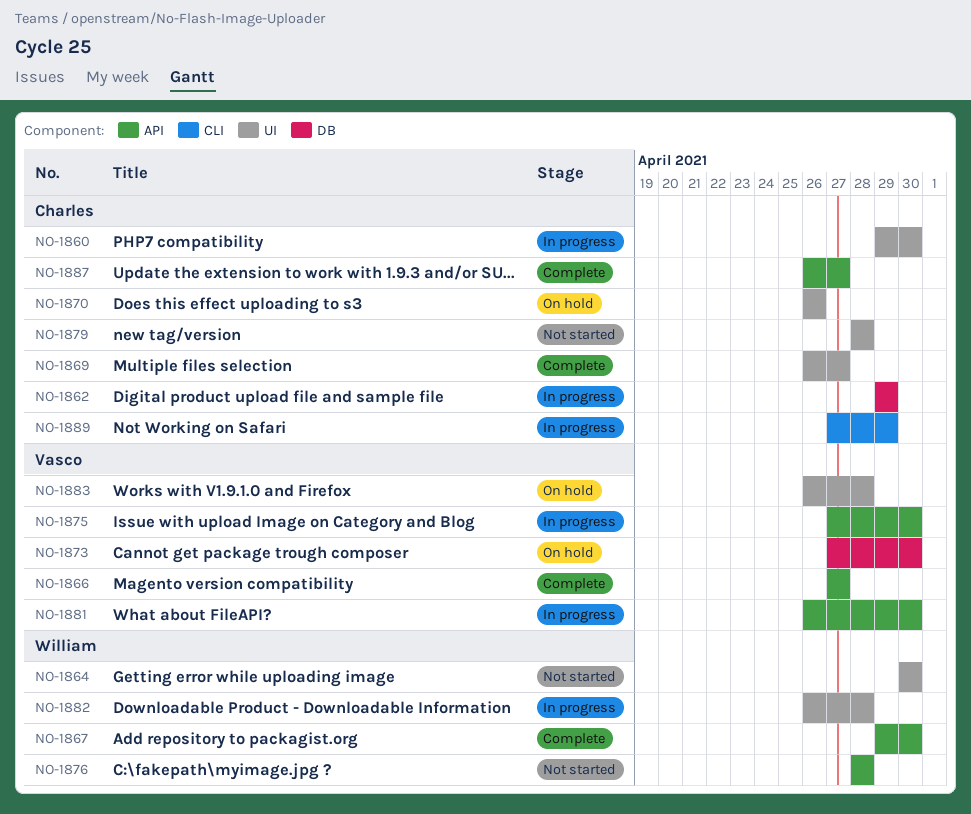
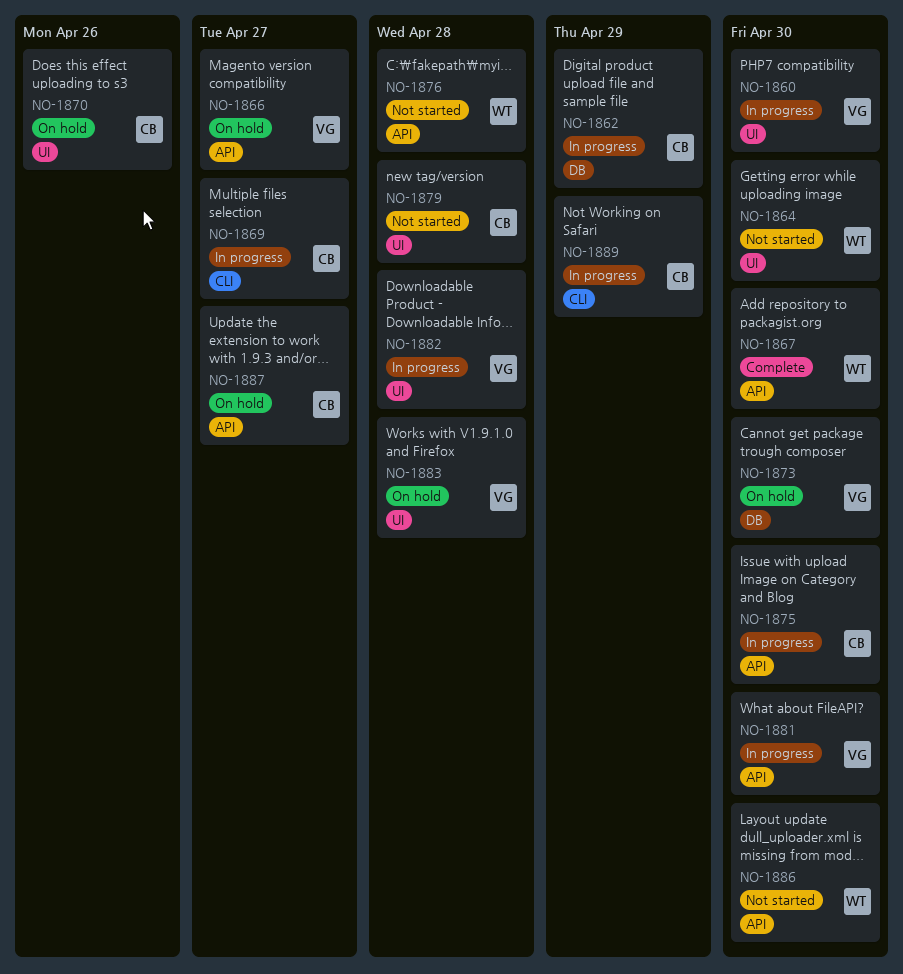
NO-1860, owner: Charles -> Vasco
NO-1866, status: Complete -> On hold
NO-1869, status: Complete -> In progress
NO-1869, label: UI -> CLI
NO-1875, owner: Vasco -> Charles
NO-1882, owner: William -> Vasco
NO-1886: none -> present
NO-1887, status: Complete -> On hold

